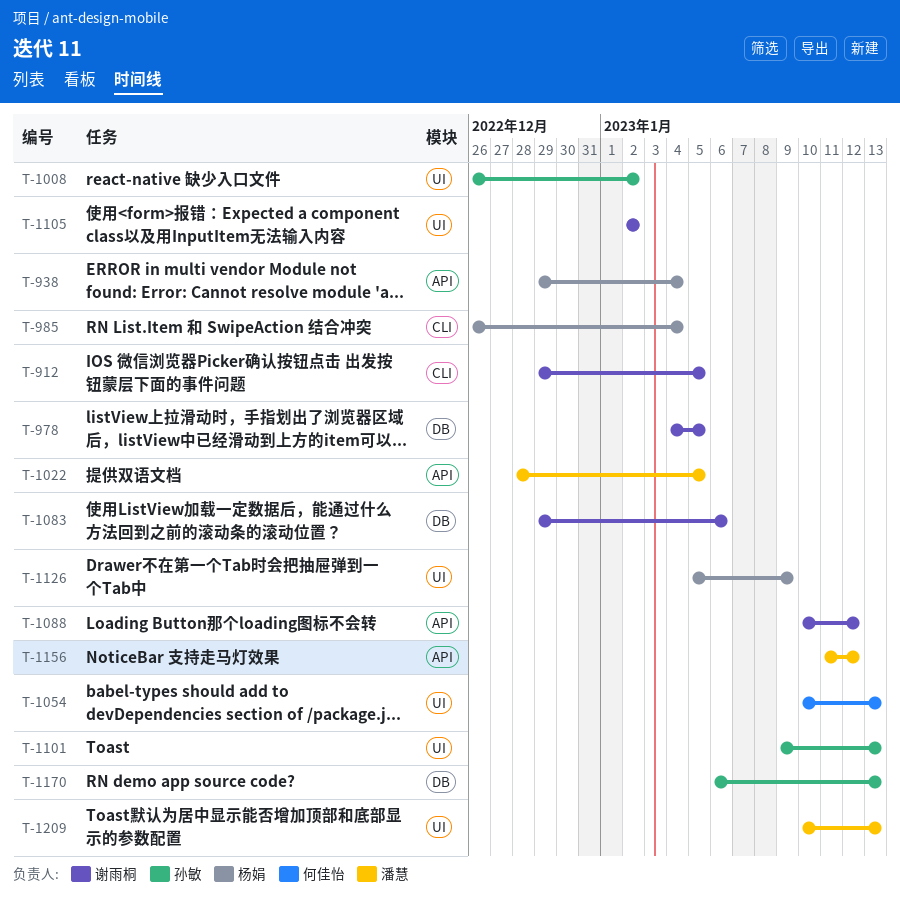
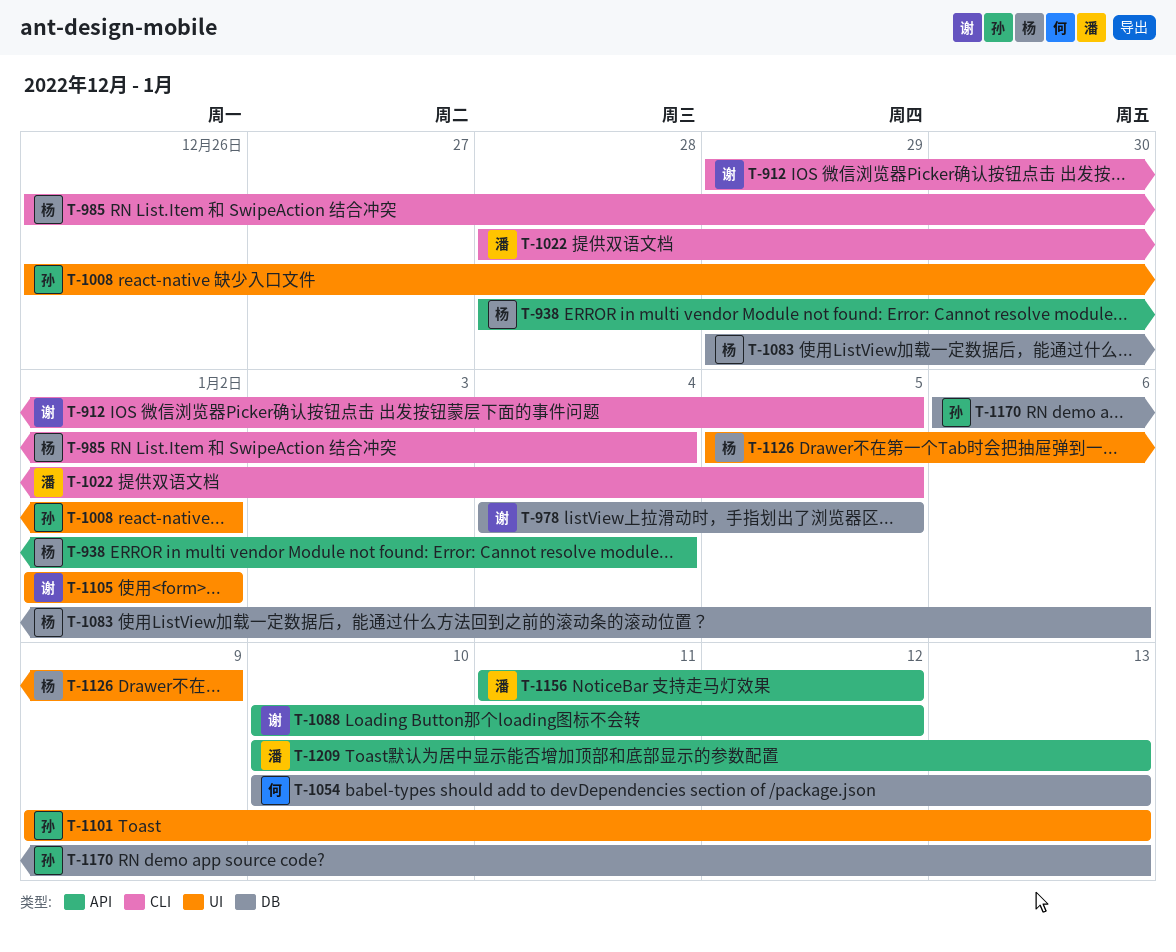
T-938, start: Dec 29 -> Dec 28
T-1022, label: API -> CLI
T-1054, label: UI -> DB
T-1083, owner: 谢雨桐 -> 杨娟
T-1209, label: UI -> API

